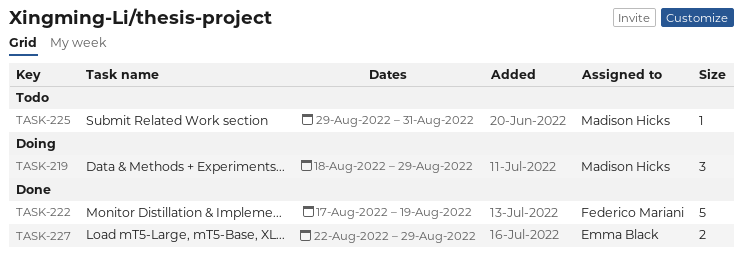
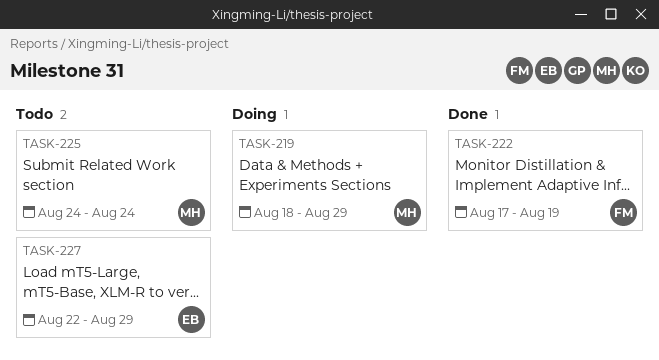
TASK-225, start: Aug 29 -> Aug 24
TASK-225, due: Aug 31 -> Aug 24
TASK-227, status: Done -> Todo

